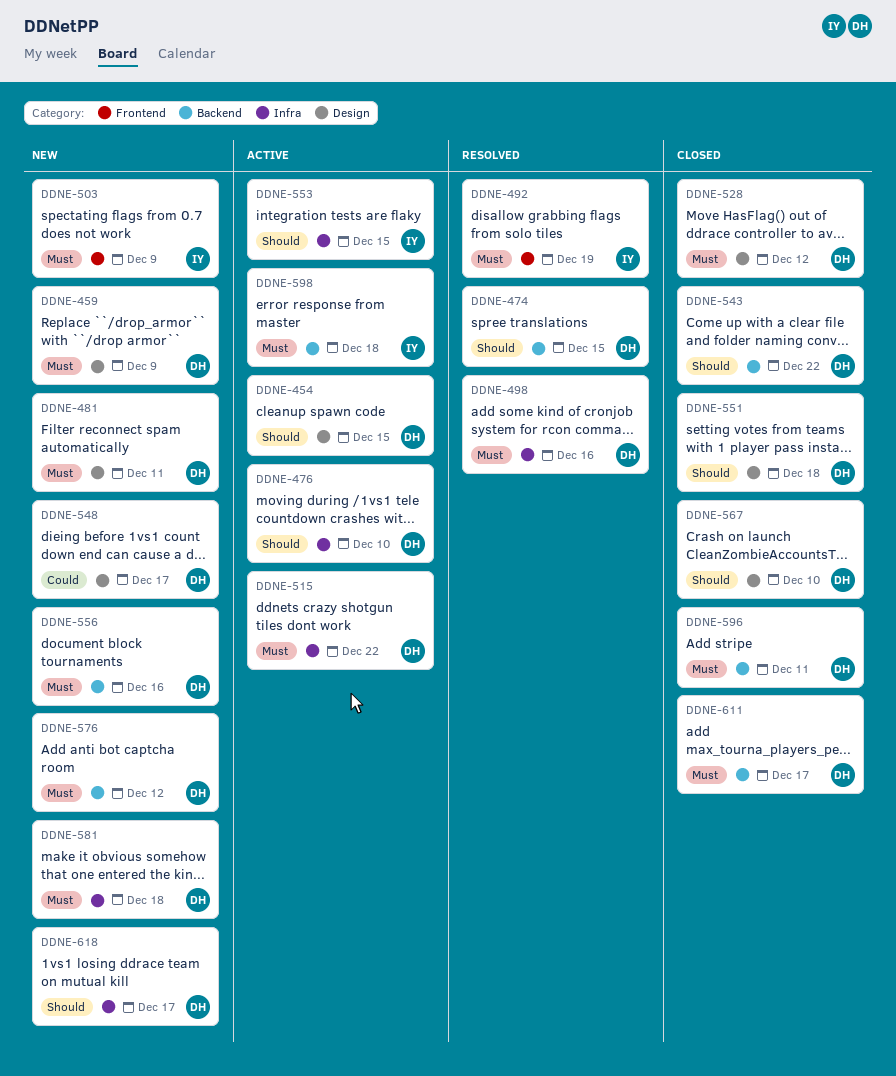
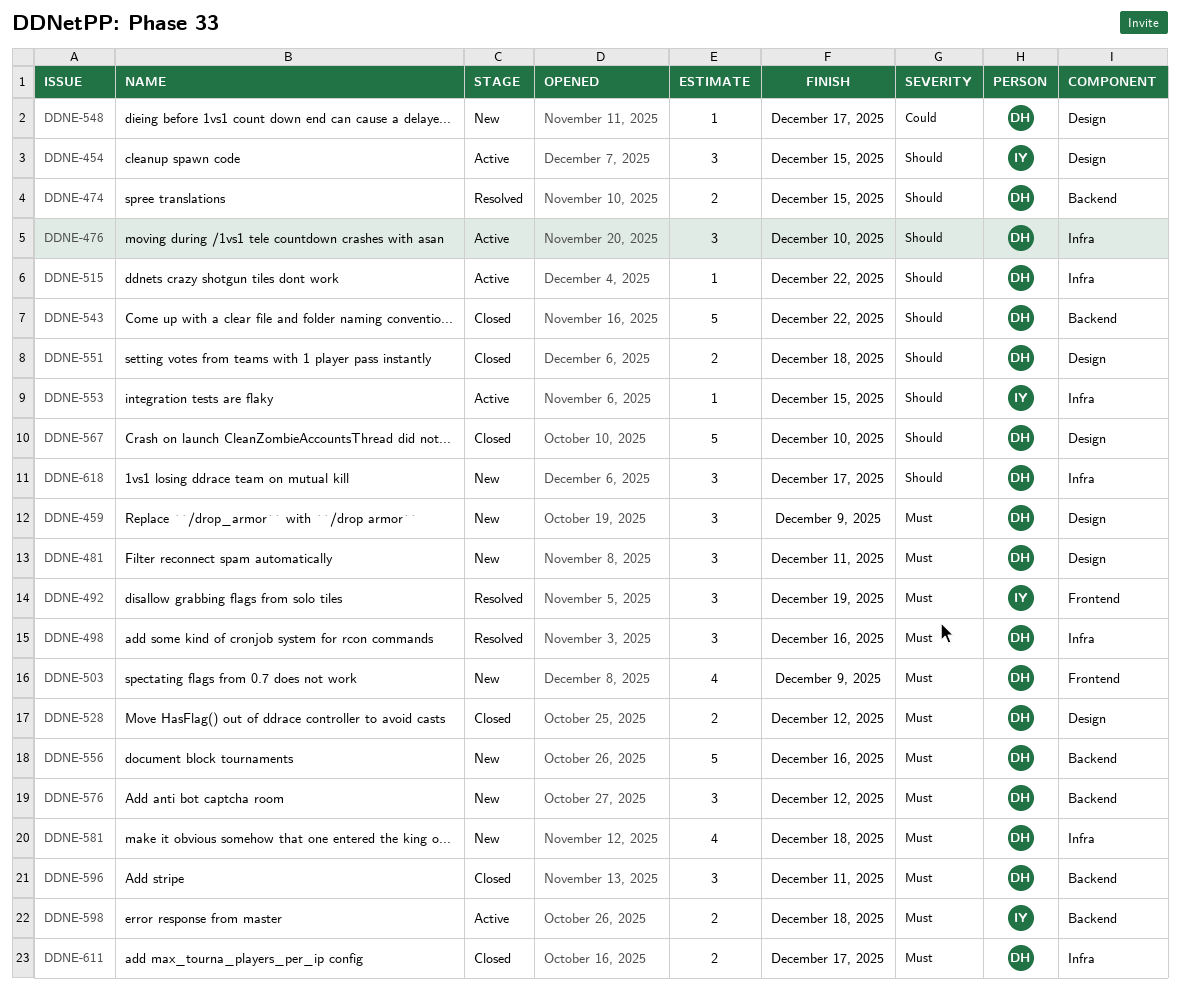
DDNE-454, owner: DH -> IY
DDNE-503, owner: IY -> DH
DDNE-515, priority: Must -> Should
DDNE-611, label: Backend -> Infra

